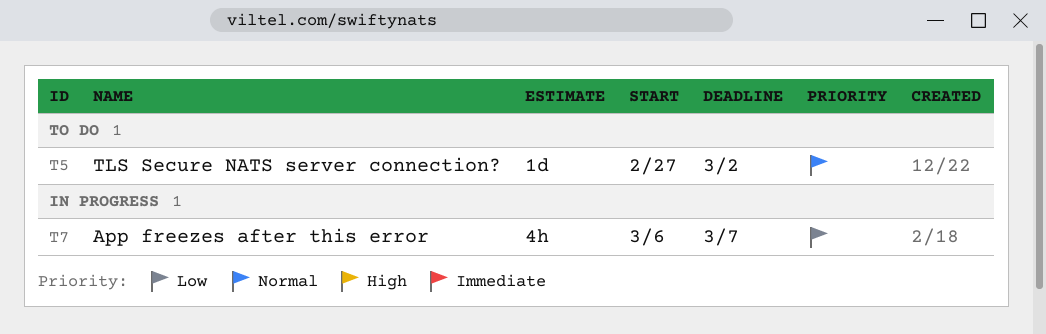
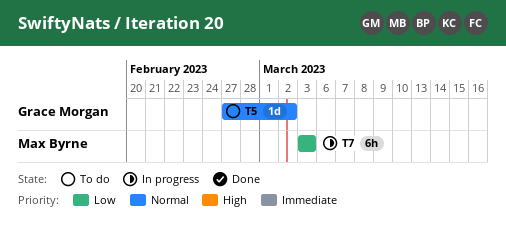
T7, estimate: 4h -> 6h
T7, start: Mar 6 -> Mar 3
T7, due: Mar 7 -> Mar 3

